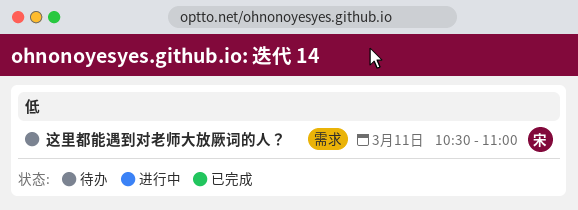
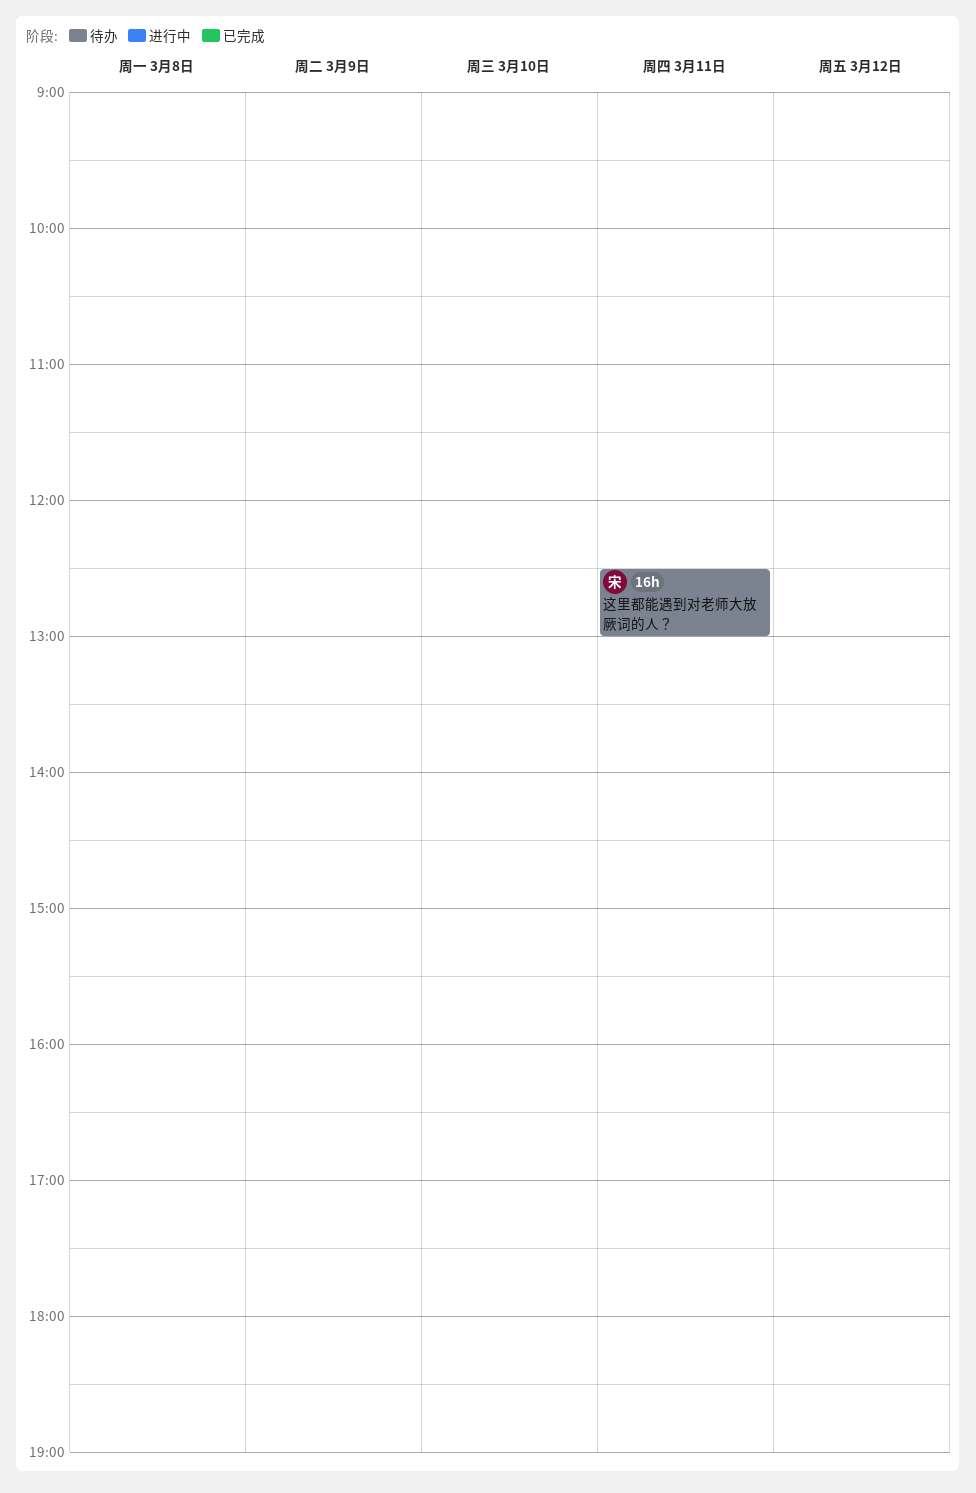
这里都能遇到对老师大放厥词的人？, begins: 10:30 -> 12:30
这里都能遇到对老师大放厥词的人？, ends: 11:00 -> 13:00

